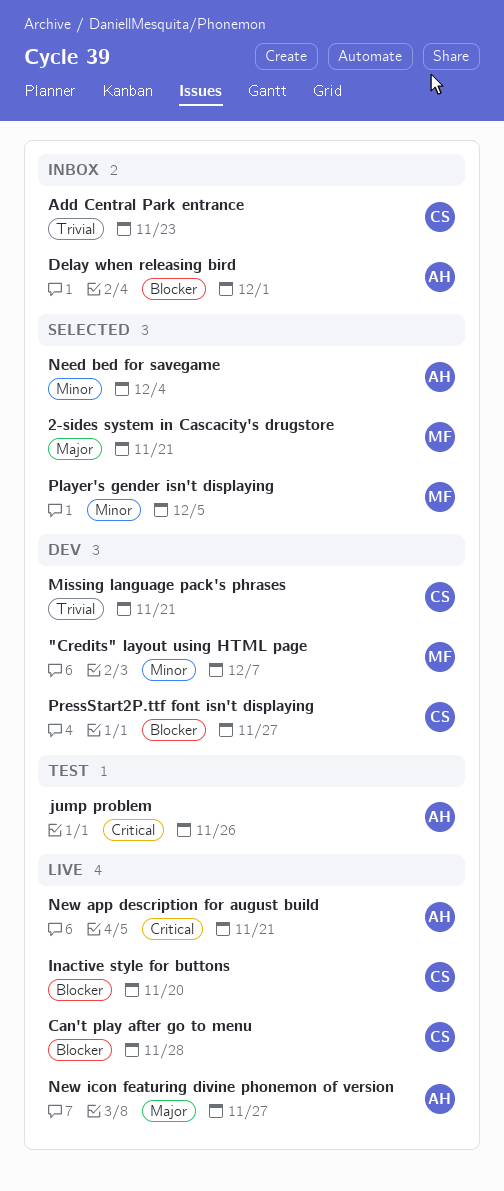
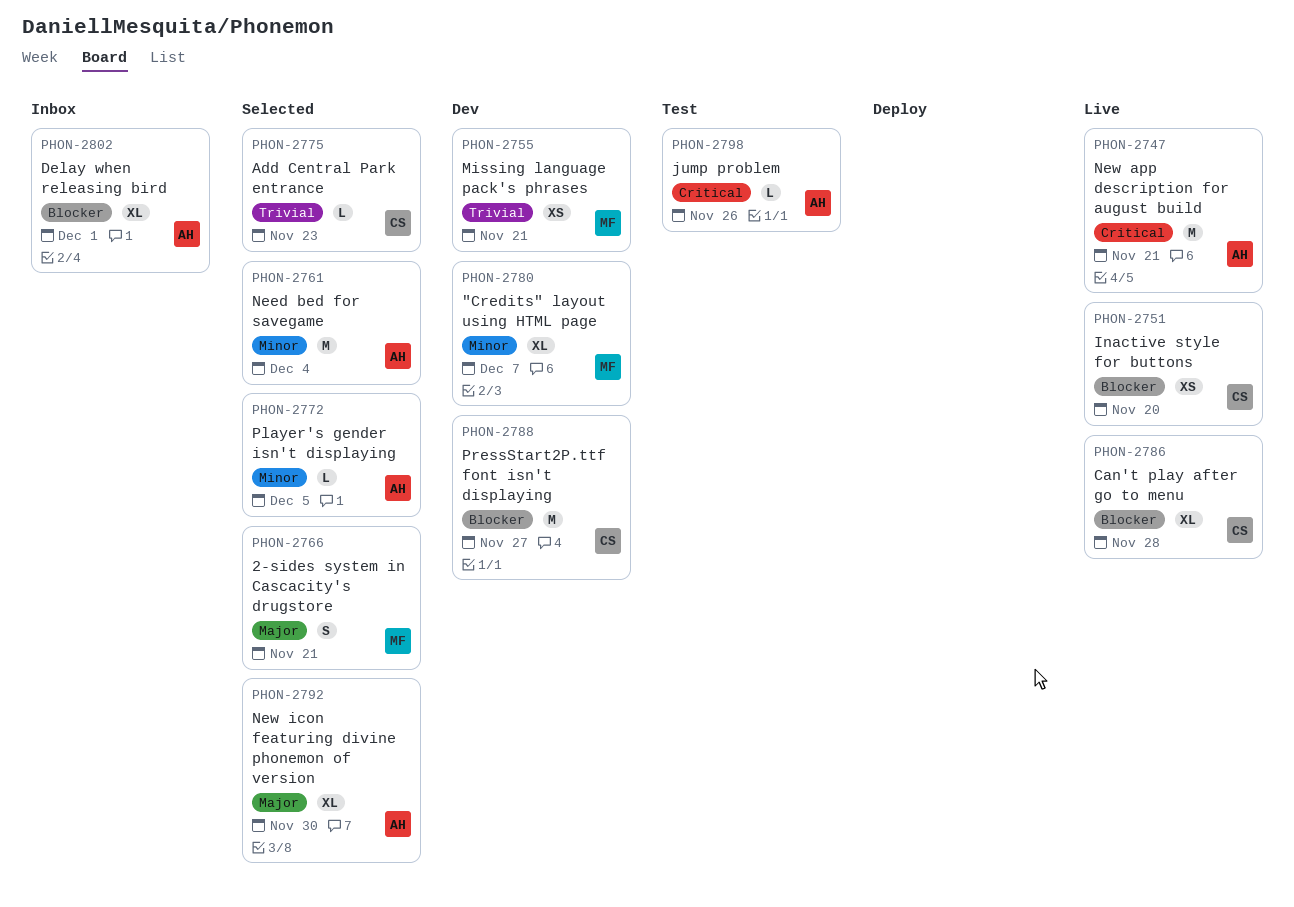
Add Central Park entrance, status: Inbox -> Selected
Missing language pack's phrases, owner: CS -> MF
New icon featuring divine phonemon of version, status: Live -> Selected
New icon featuring divine phonemon of version, due: Nov 27 -> Nov 30
Player's gender isn't displaying, owner: MF -> AH

